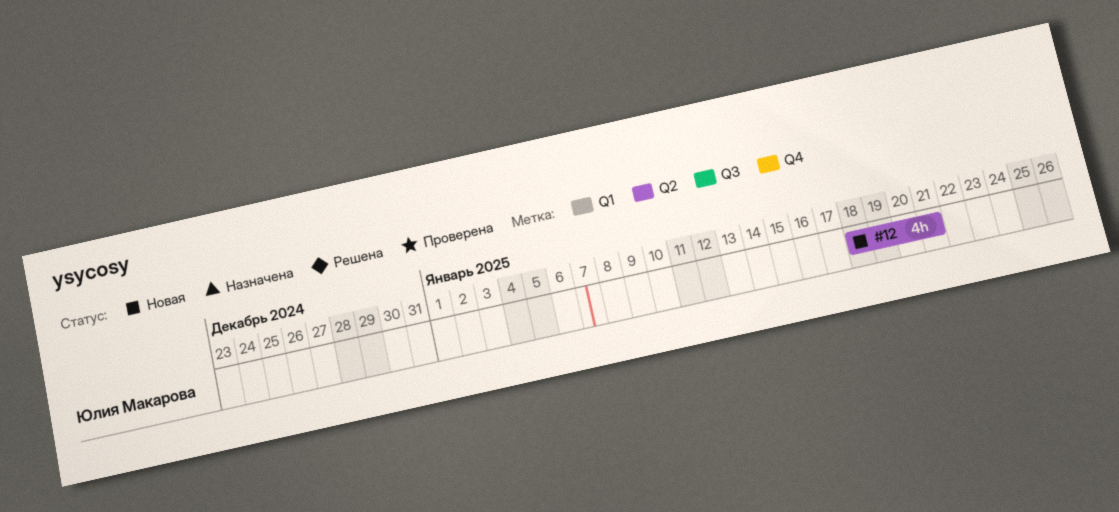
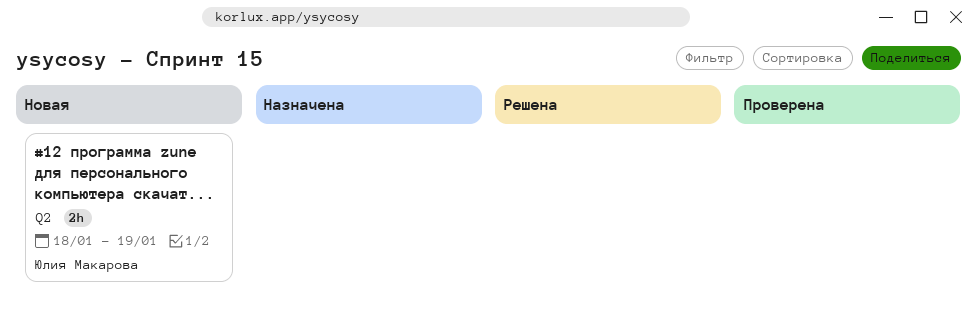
#12, estimate: 4h -> 2h
#12, due: Jan 21 -> Jan 19

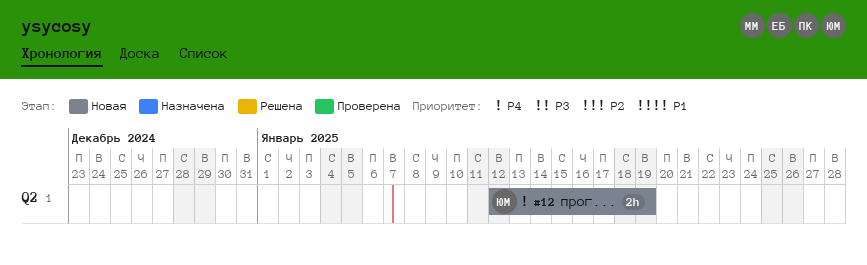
#12, start: Jan 18 -> Jan 12

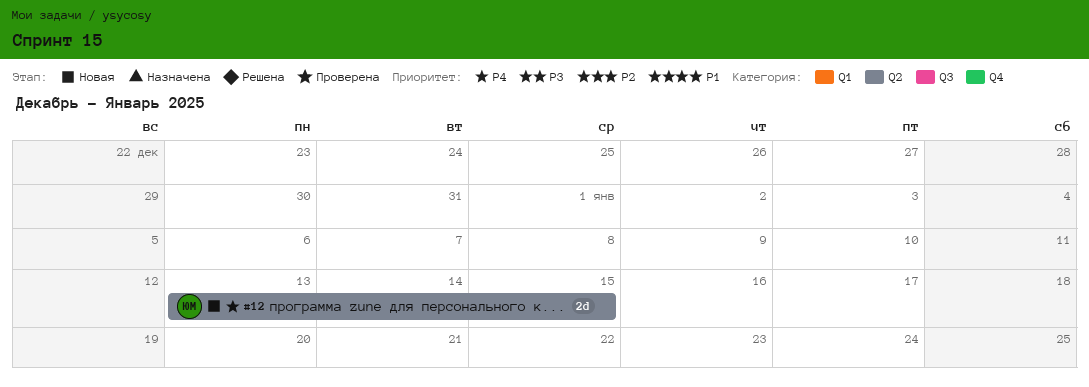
#12, estimate: 2h -> 2d
#12, start: Jan 12 -> Jan 13
#12, due: Jan 19 -> Jan 15

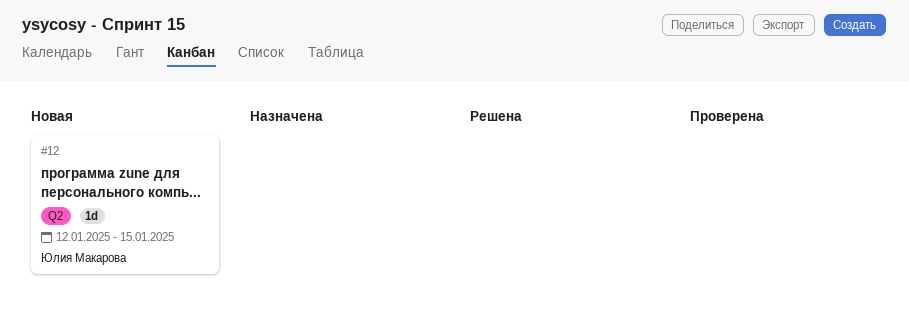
#12, estimate: 2d -> 1d
#12, start: Jan 13 -> Jan 12

